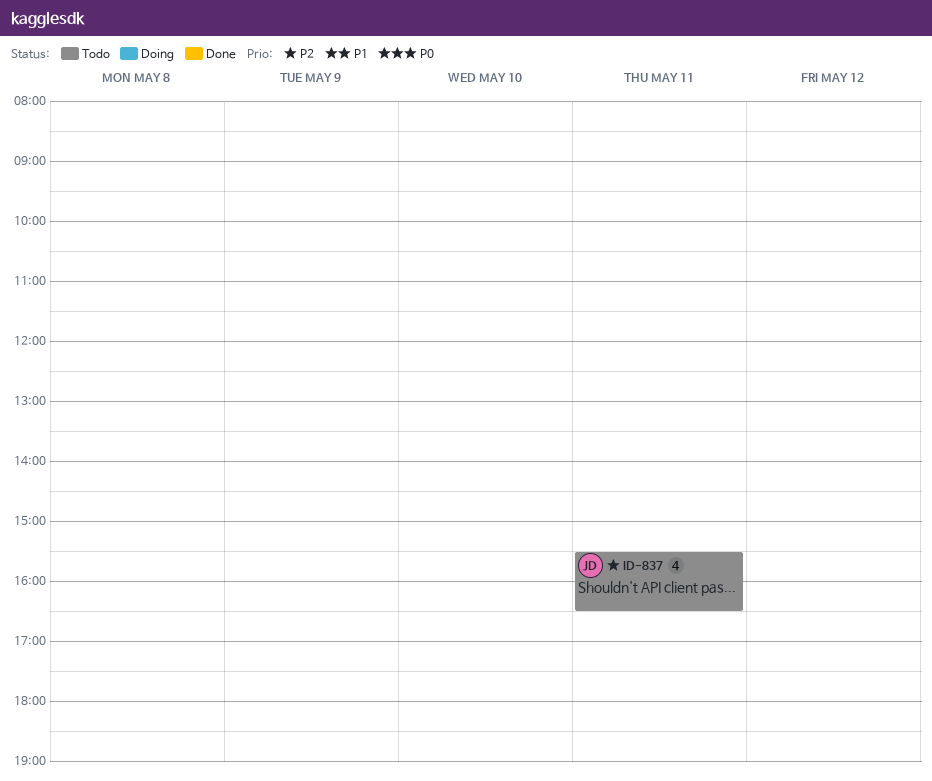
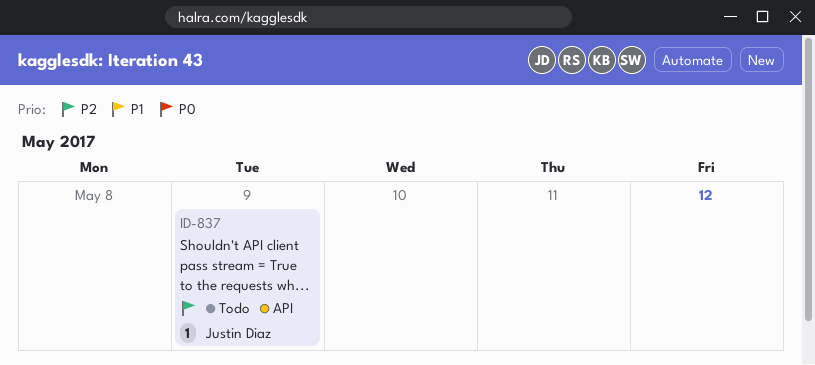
ID-837, estimate: 4 -> 1
ID-837, day: May 11 -> May 9

